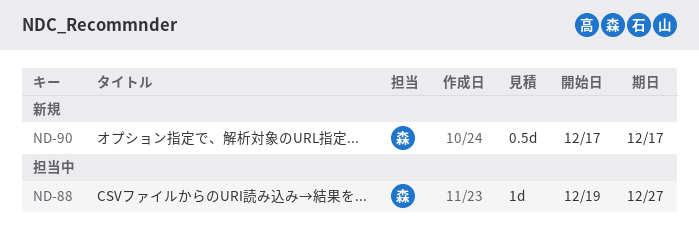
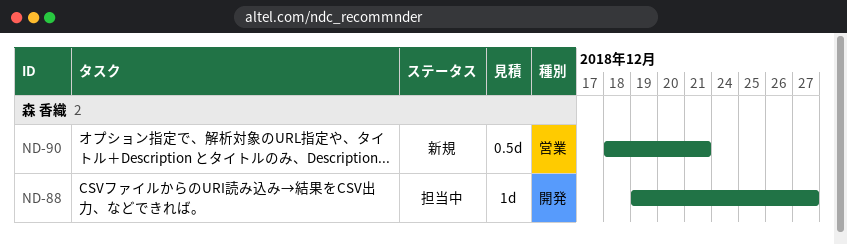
ND-90, start: Dec 17 -> Dec 18
ND-90, due: Dec 17 -> Dec 21

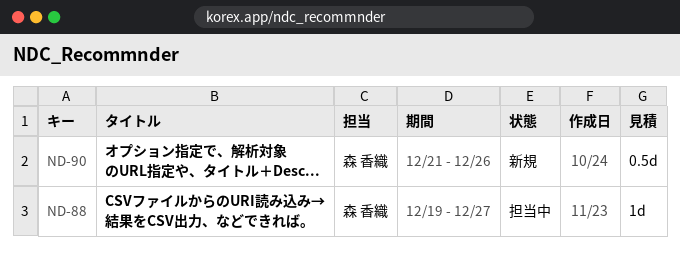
ND-90, start: Dec 18 -> Dec 21
ND-90, due: Dec 21 -> Dec 26

